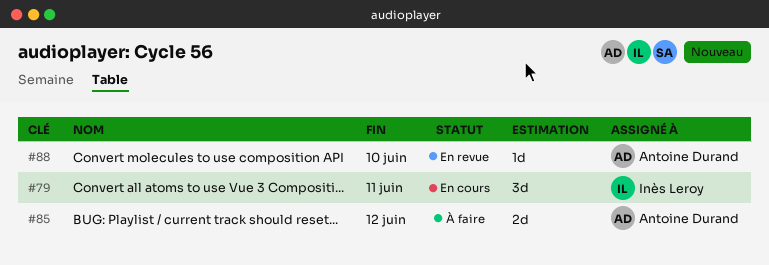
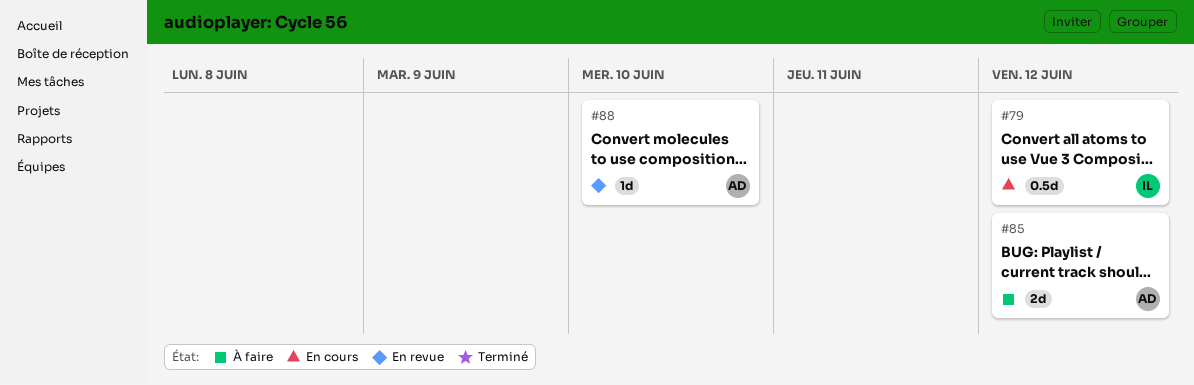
#79, estimate: 3d -> 0.5d
#79, due: Jun 11 -> Jun 12

